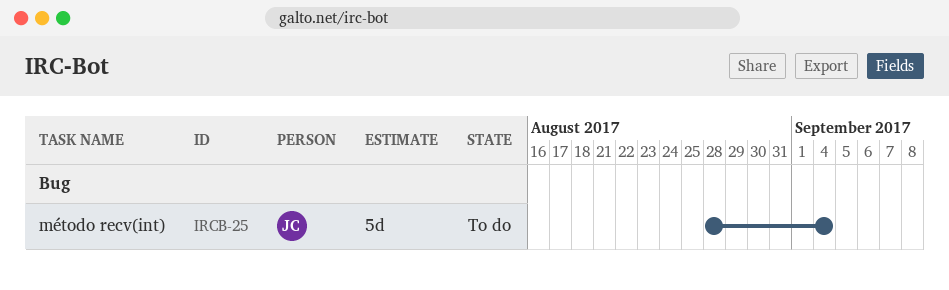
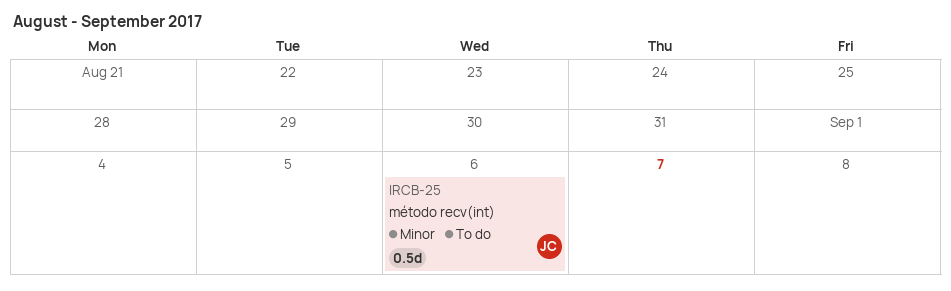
IRCB-25, estimate: 5d -> 0.5d
IRCB-25, due: Sep 4 -> Sep 6

